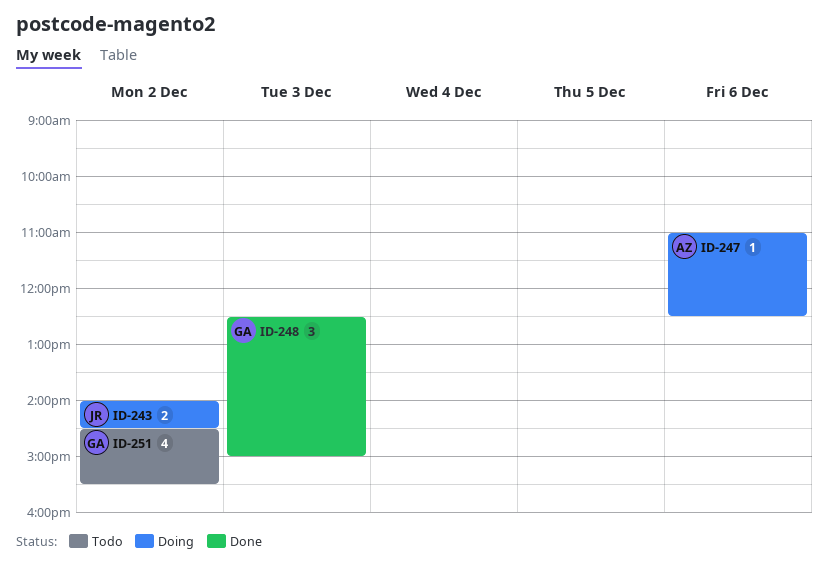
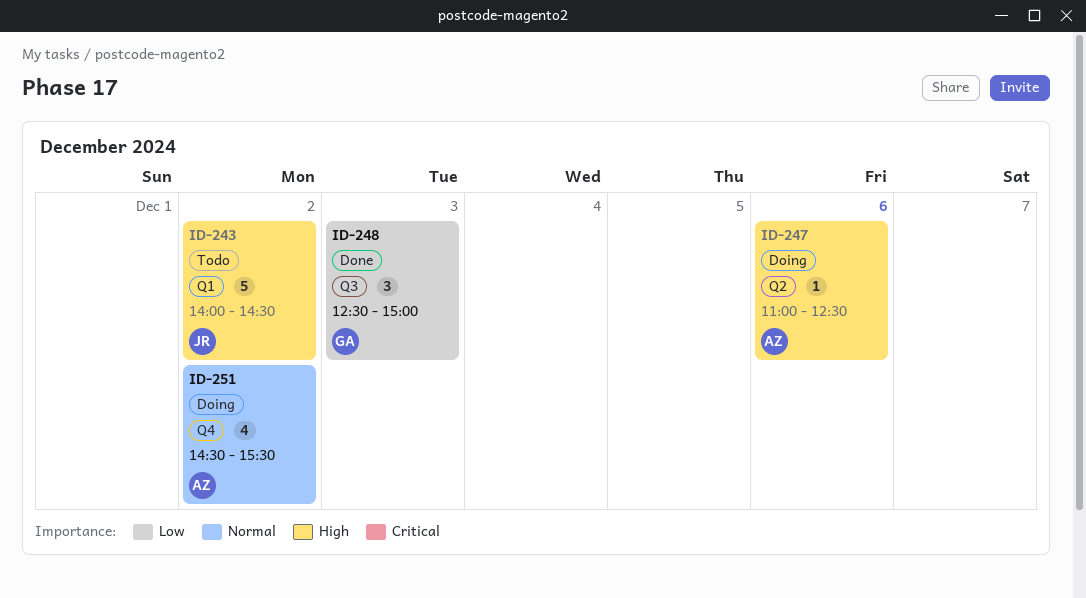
ID-243, status: Doing -> Todo
ID-243, estimate: 2 -> 5
ID-251, status: Todo -> Doing
ID-251, owner: GA -> AZ

